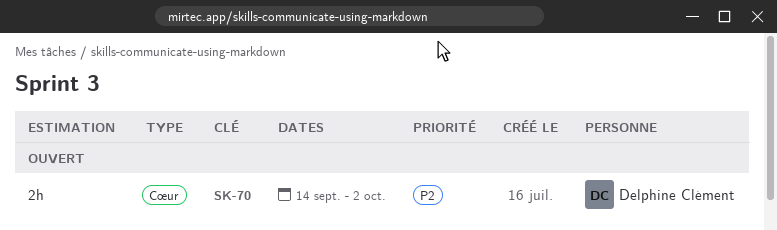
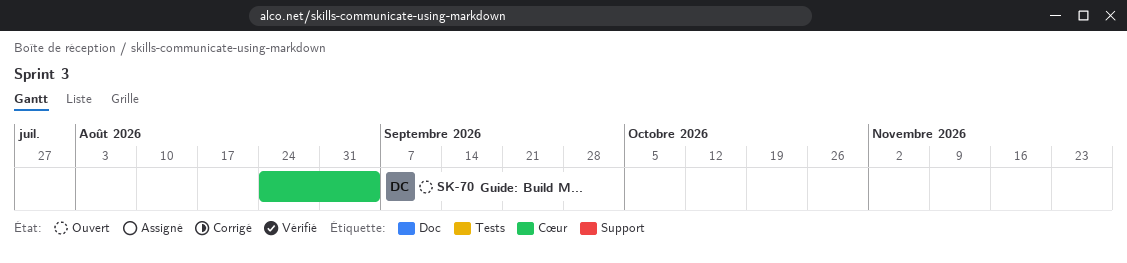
SK-70, start: Sep 14 -> Aug 24
SK-70, due: Oct 2 -> Sep 4

